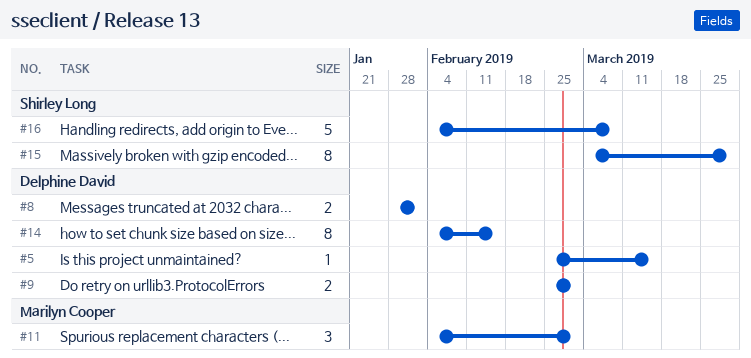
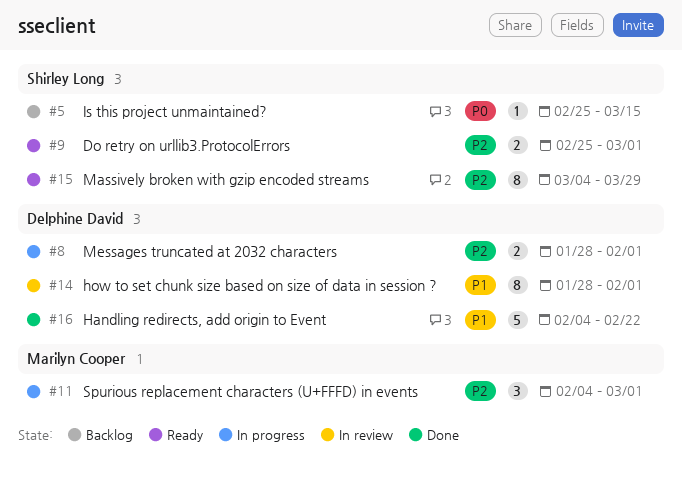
#5, owner: Delphine David -> Shirley Long
#9, owner: Delphine David -> Shirley Long
#14, start: Feb 4 -> Jan 28
#14, due: Feb 15 -> Feb 1
#16, owner: Shirley Long -> Delphine David
#16, due: Mar 8 -> Feb 22

